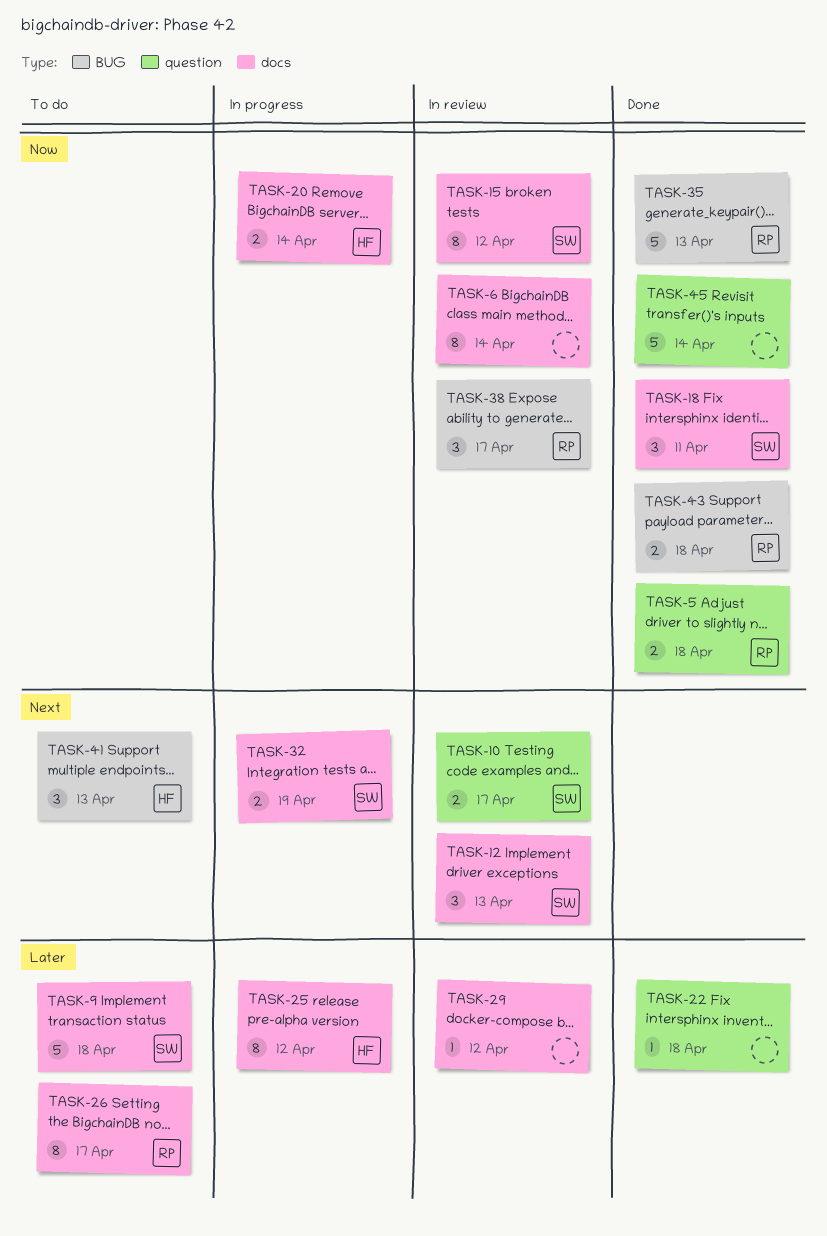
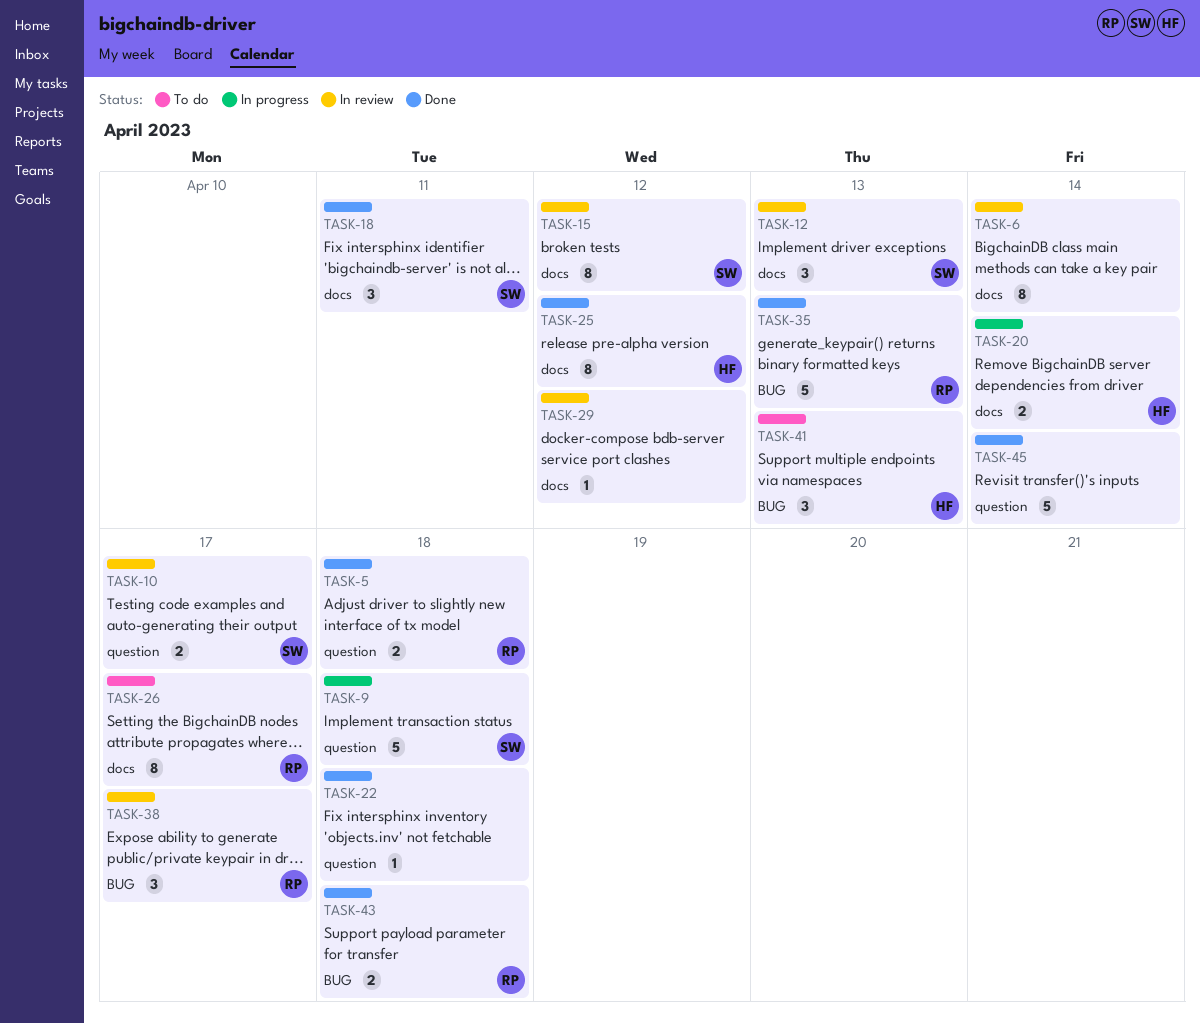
TASK-9, status: To do -> In progress
TASK-9, label: docs -> question
TASK-25, status: In progress -> Done
TASK-32: present -> none

